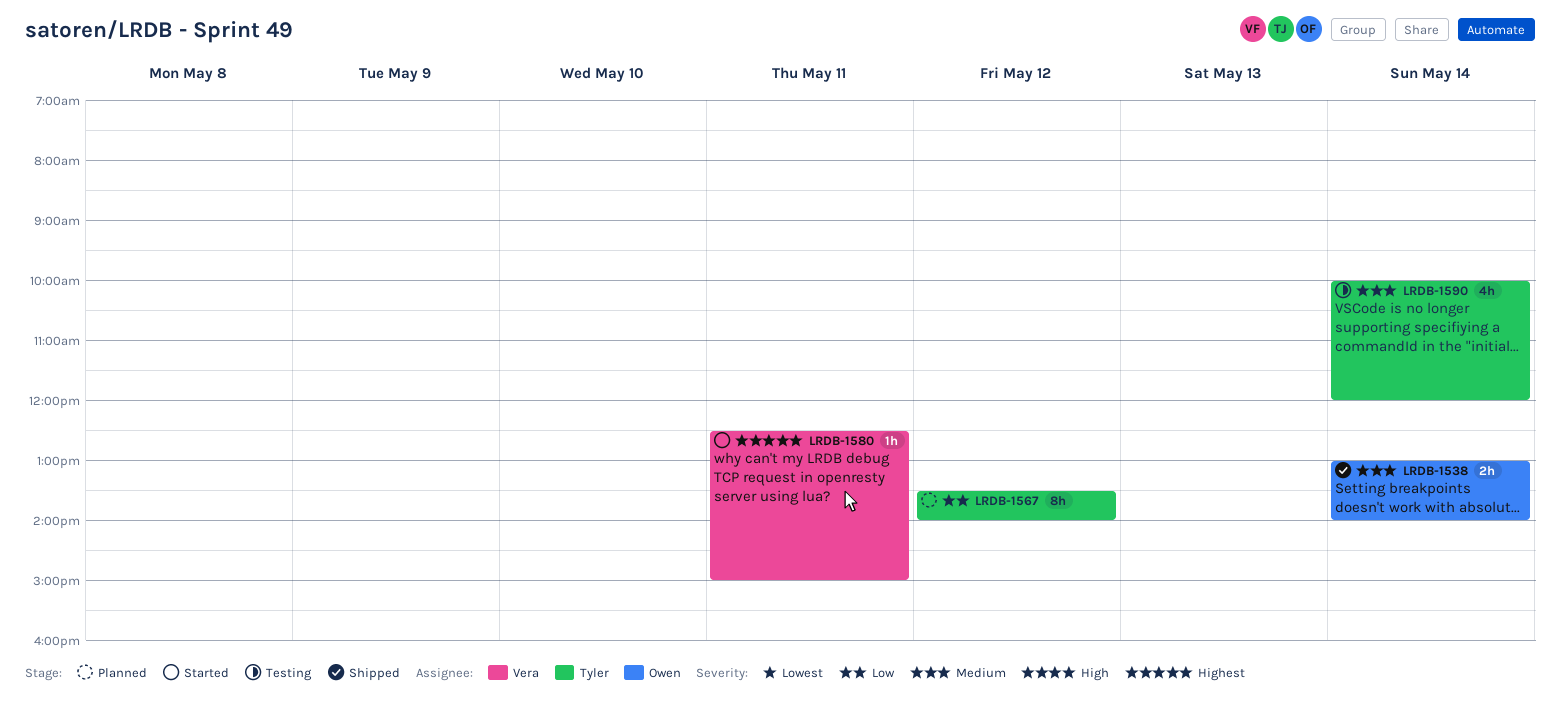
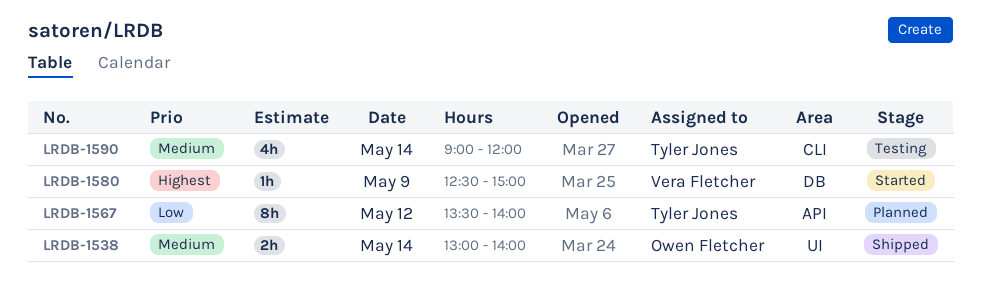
LRDB-1580, day: May 11 -> May 9
LRDB-1590, begins: 10:00 -> 09:00

